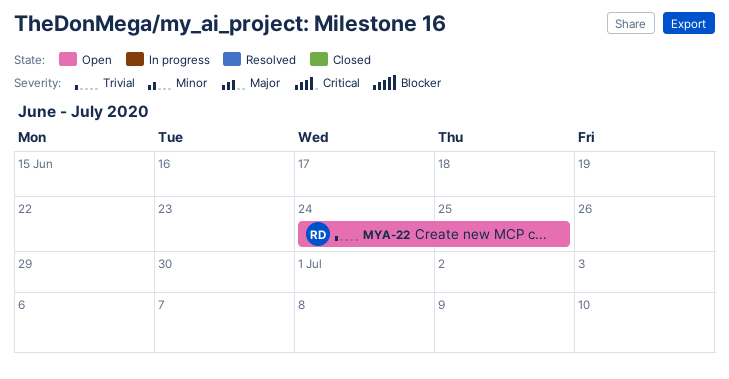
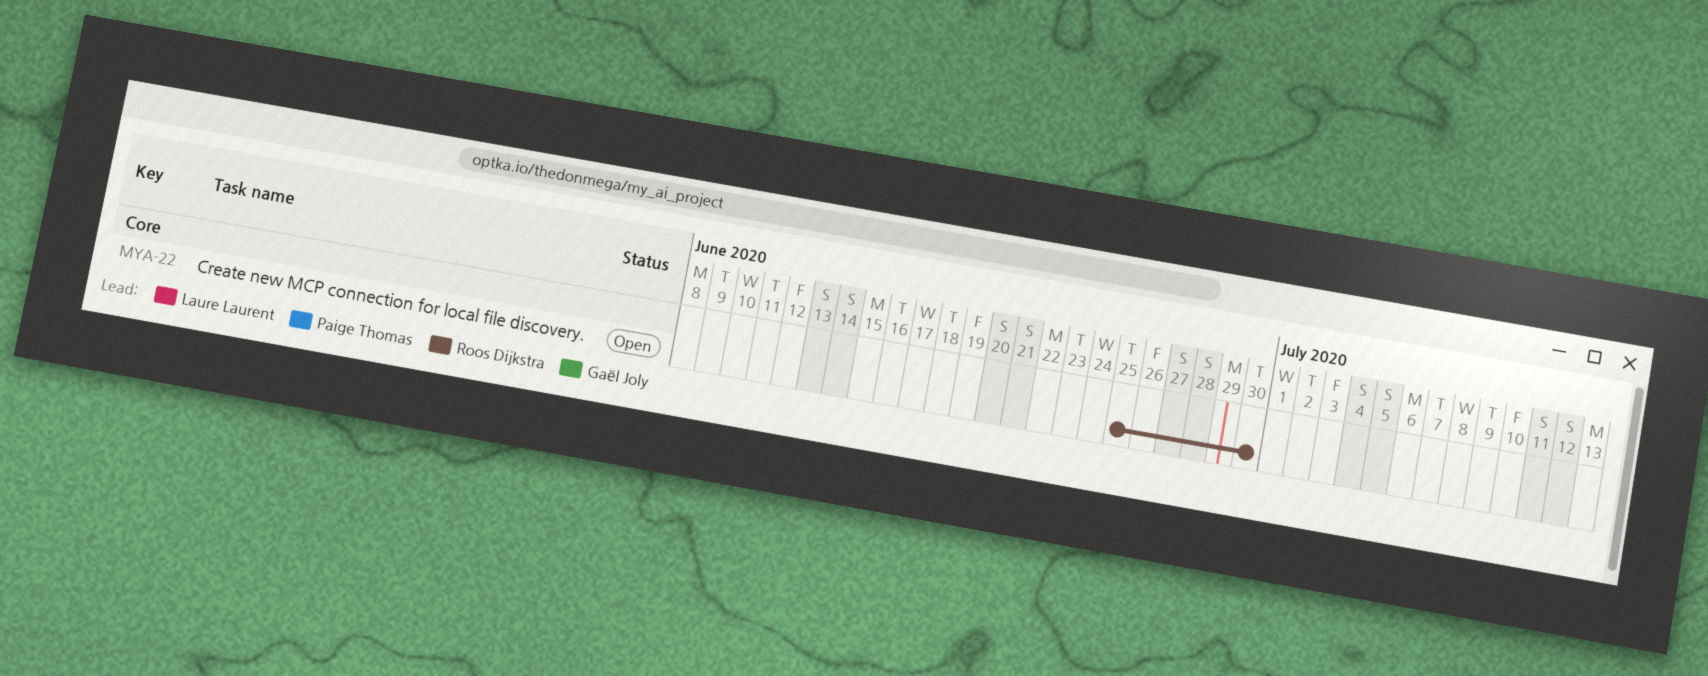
MYA-22, start: Jun 24 -> Jun 25
MYA-22, due: Jun 25 -> Jun 30

